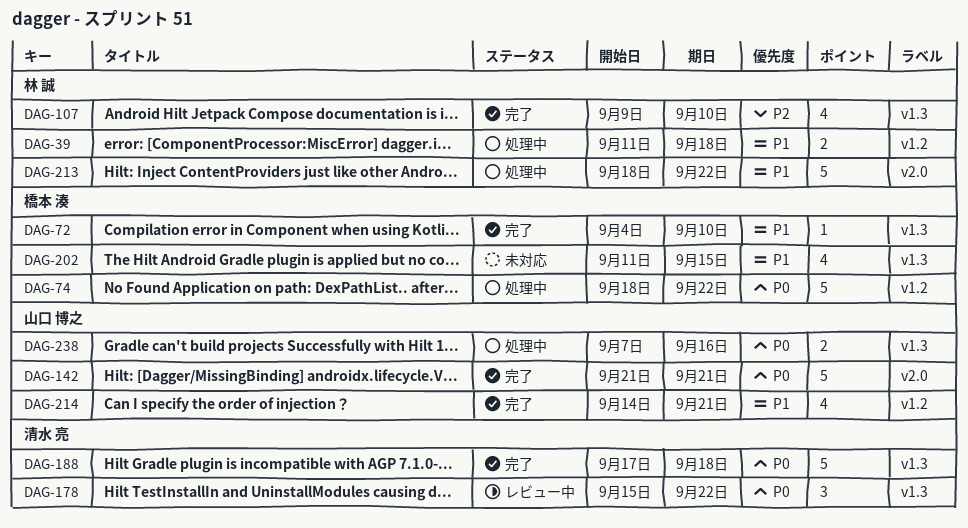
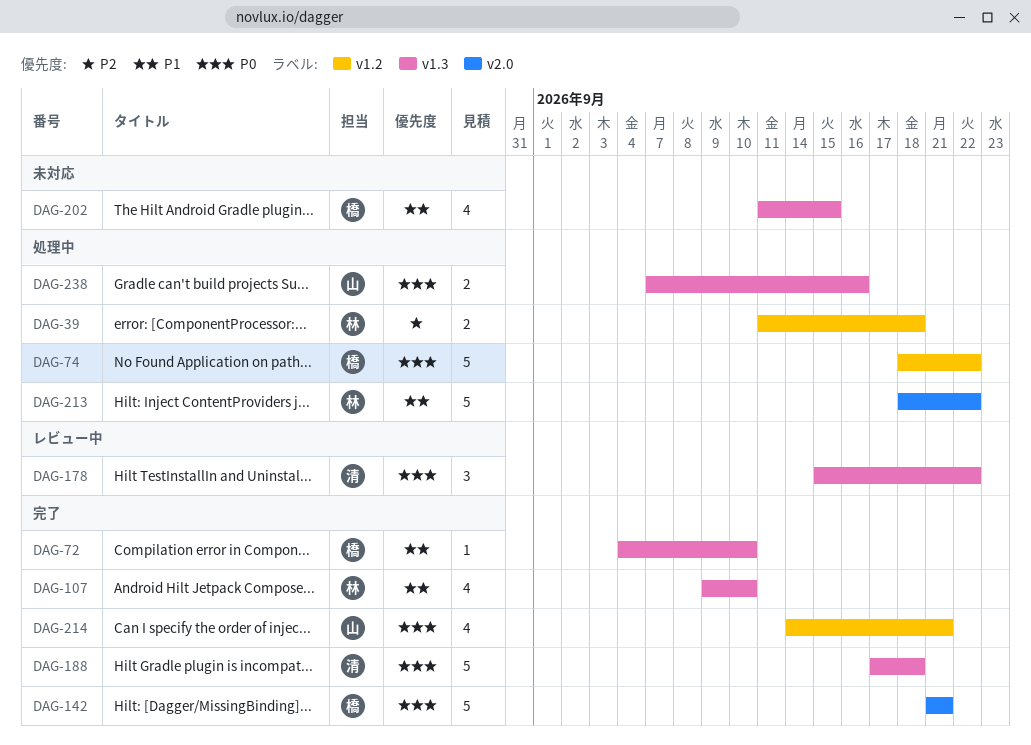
DAG-39, priority: P1 -> P2
DAG-107, priority: P2 -> P1
DAG-142, owner: 山口 博之 -> 橋本 湊
DAG-214, priority: P1 -> P0

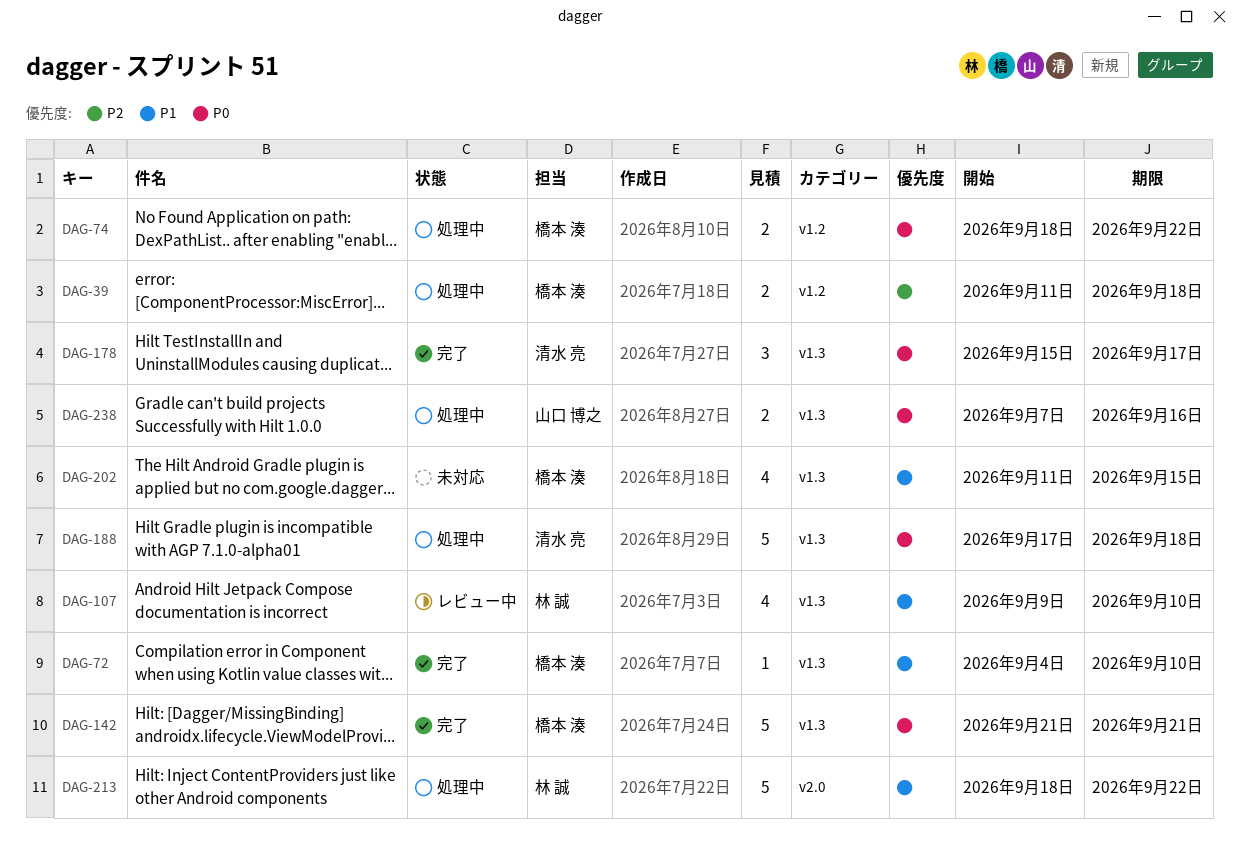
DAG-39, owner: 林 誠 -> 橋本 湊
DAG-74, estimate: 5 -> 2
DAG-107, status: 完了 -> レビュー中
DAG-142, label: v2.0 -> v1.3
DAG-178, status: レビュー中 -> 完了
DAG-178, due: Sep 22 -> Sep 17
DAG-188, status: 完了 -> 処理中
DAG-214: present -> none

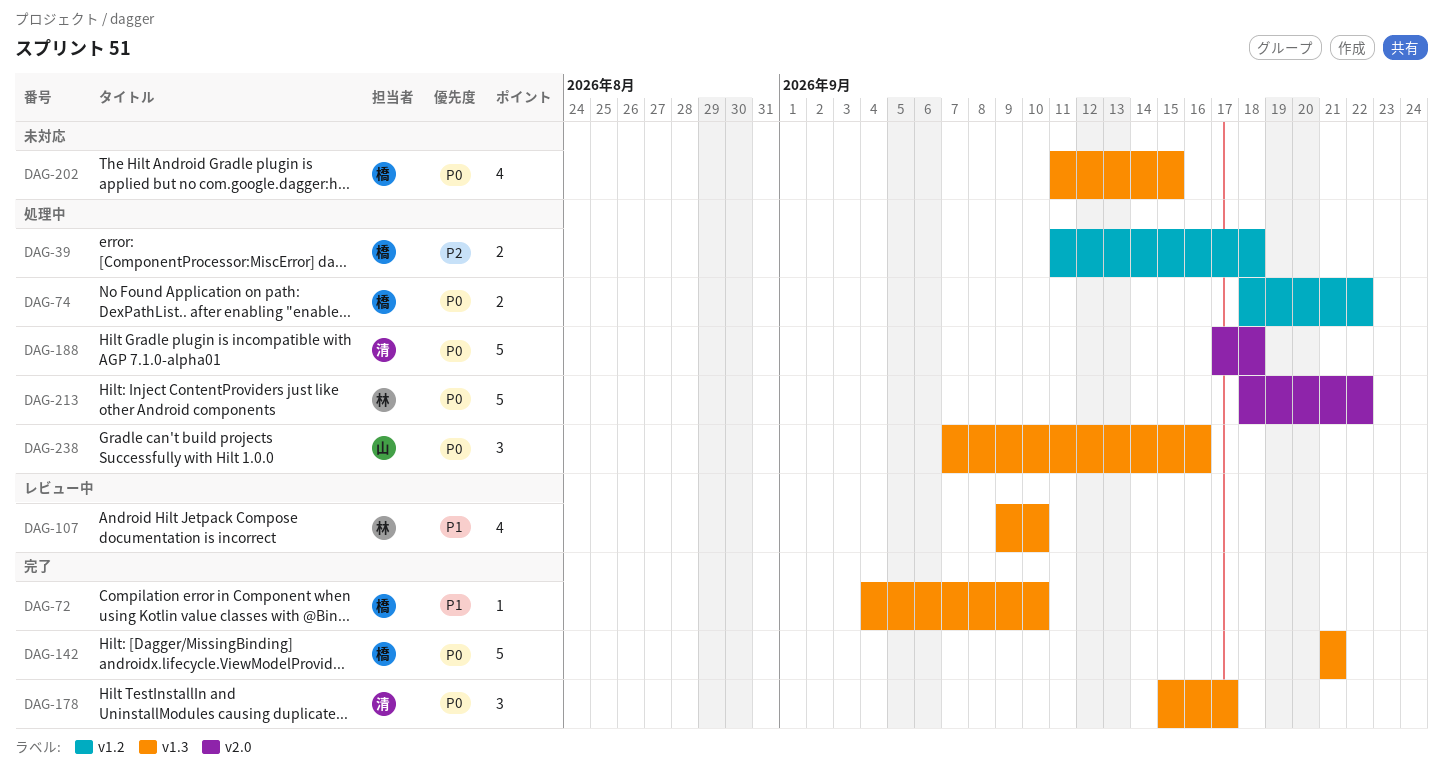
DAG-188, label: v1.3 -> v2.0
DAG-202, priority: P1 -> P0
DAG-213, priority: P1 -> P0
DAG-238, estimate: 2 -> 3

